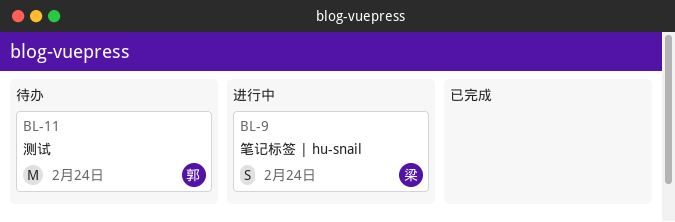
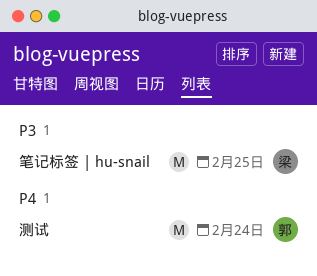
笔记标签 | hu-snail, estimate: S -> M
笔记标签 | hu-snail, due: Feb 24 -> Feb 25

